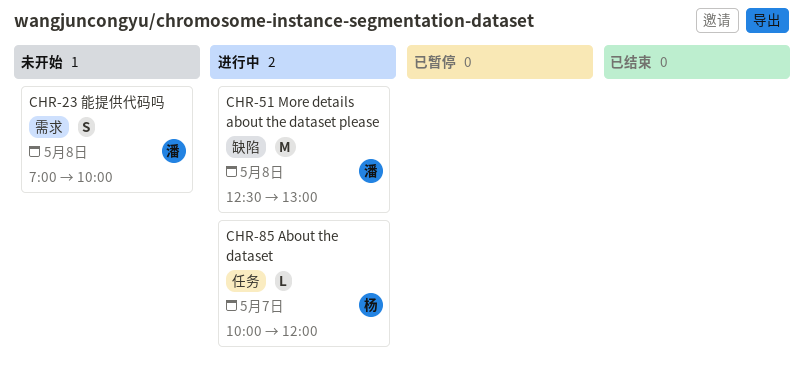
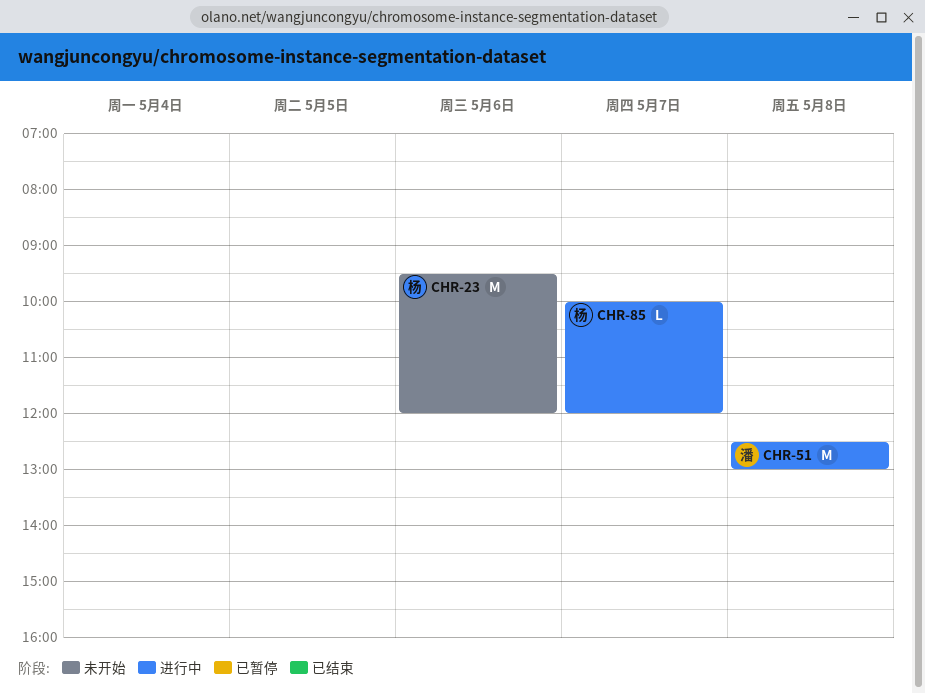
CHR-23, owner: 潘 -> 杨
CHR-23, estimate: S -> M
CHR-23, day: May 8 -> May 6
CHR-23, begins: 07:00 -> 09:30
CHR-23, ends: 10:00 -> 12:00

